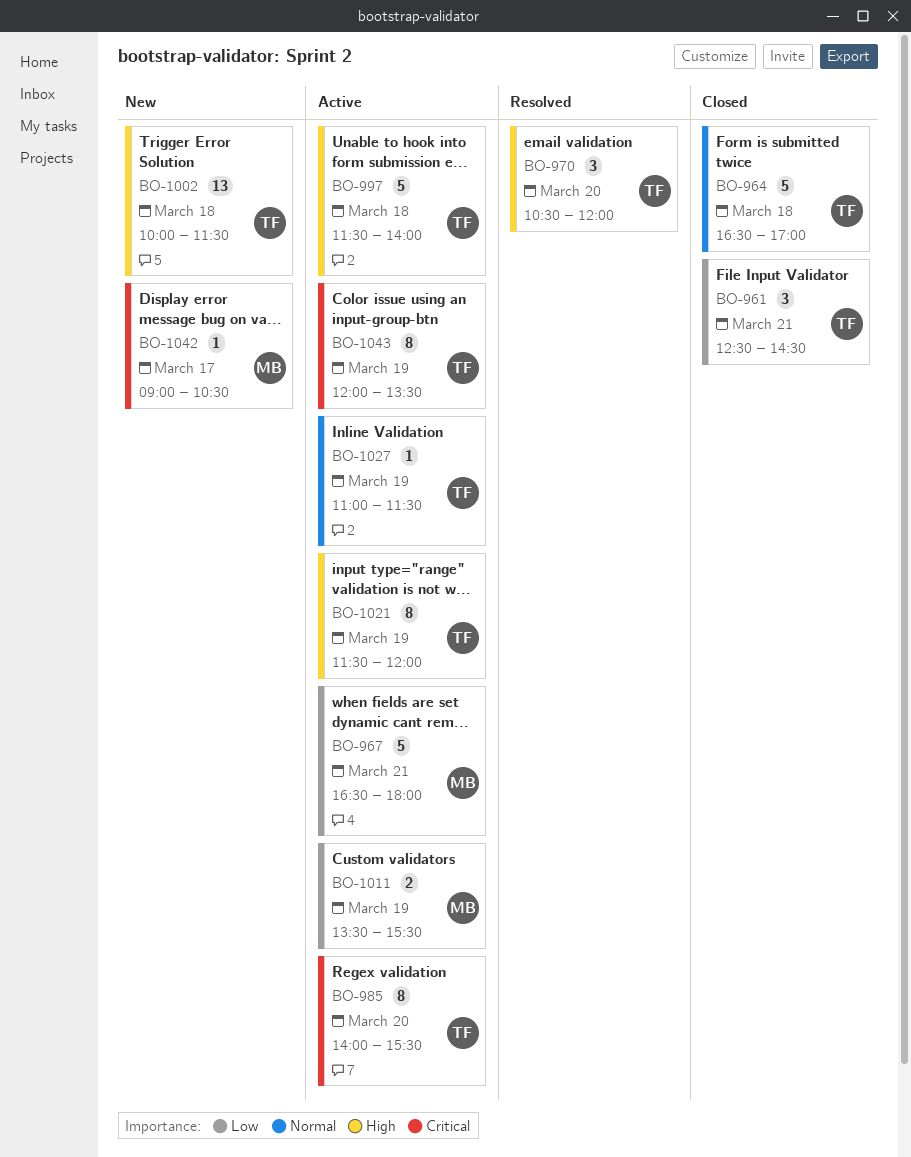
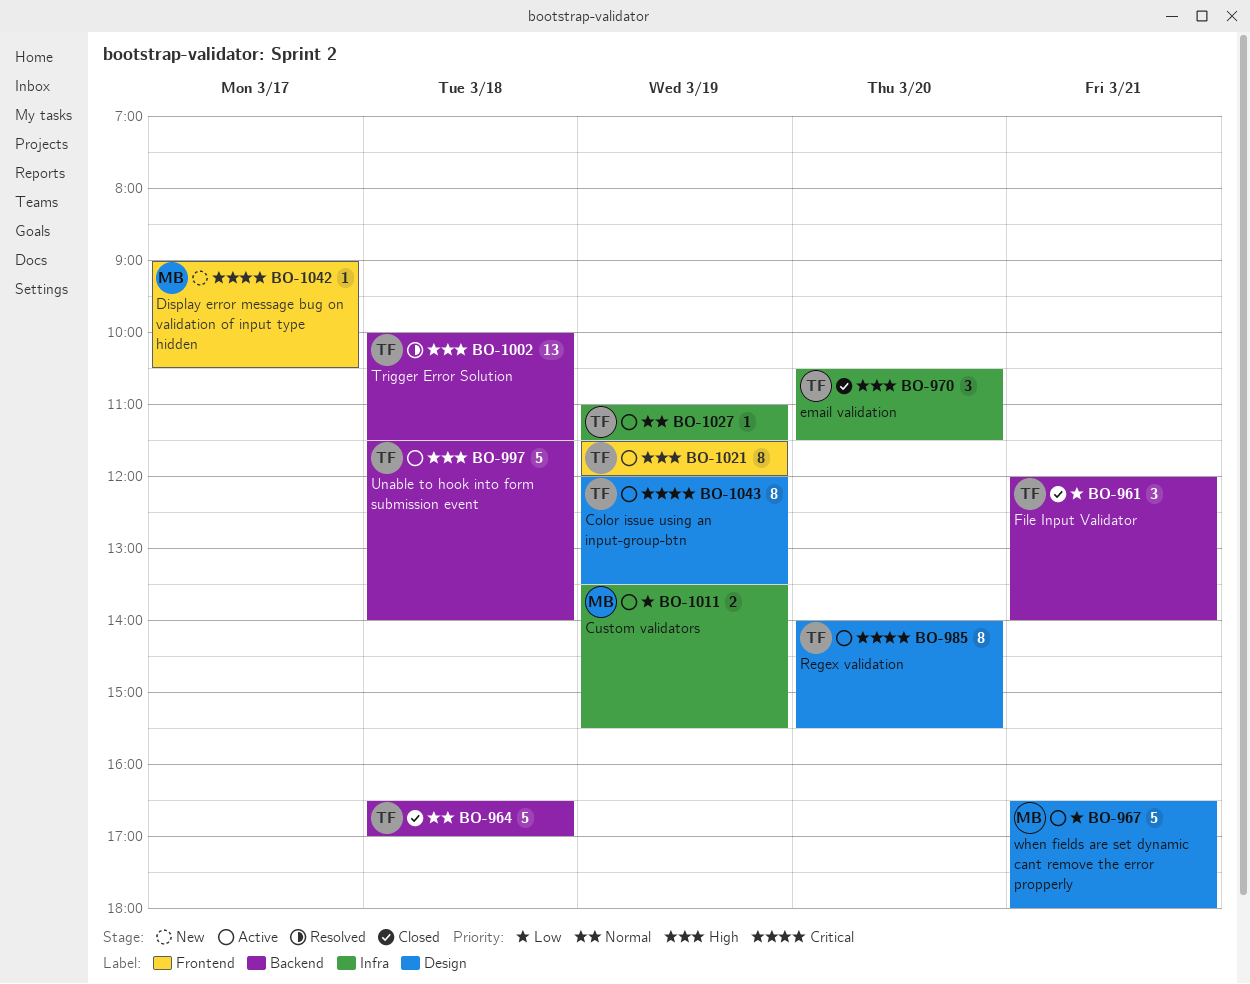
BO-961, begins: 12:30 -> 12:00
BO-961, ends: 14:30 -> 14:00
BO-970, status: Resolved -> Closed
BO-970, ends: 12:00 -> 11:30
BO-1002, status: New -> Resolved

